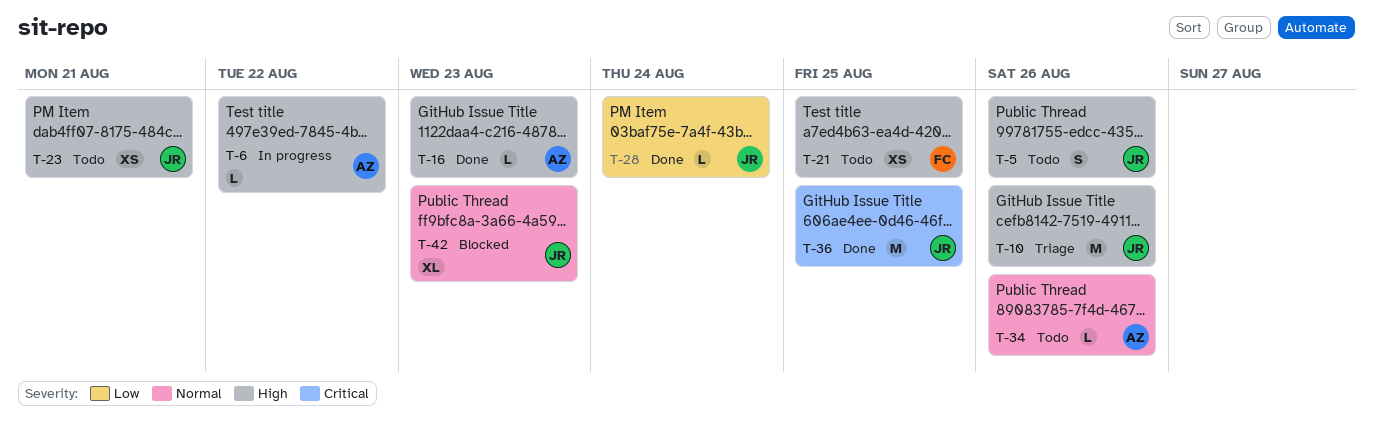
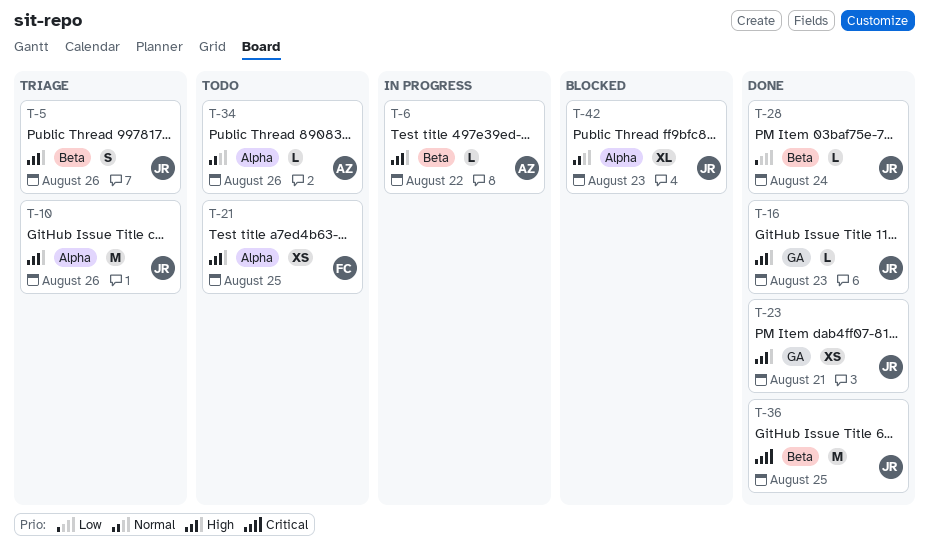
T-5, status: Todo -> Triage
T-16, owner: AZ -> JR
T-23, status: Todo -> Done

